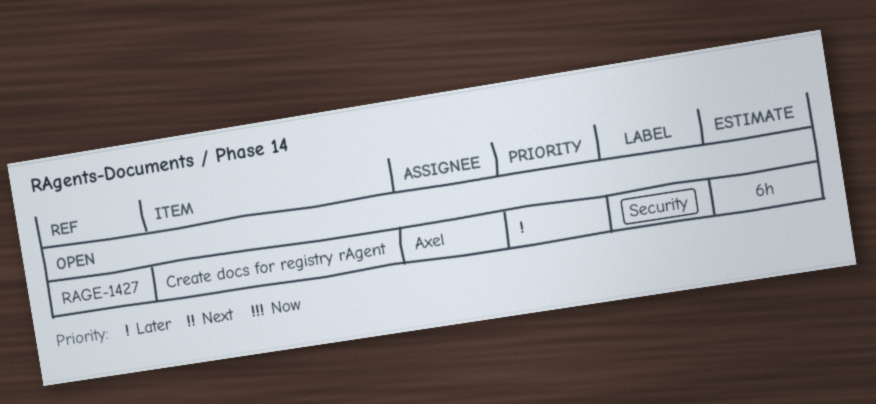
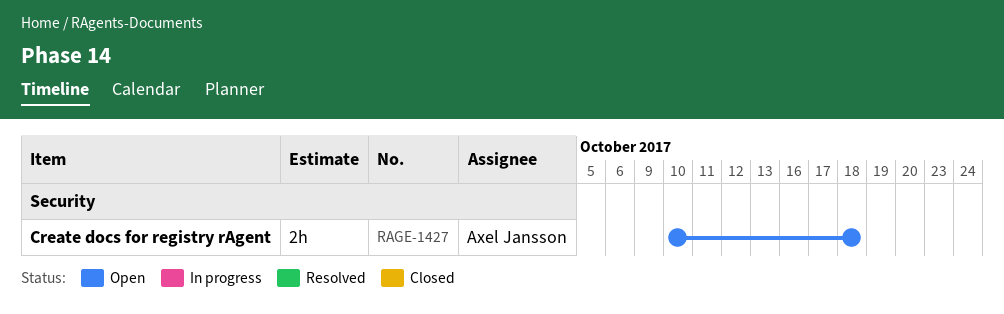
RAGE-1427, estimate: 6h -> 2h

